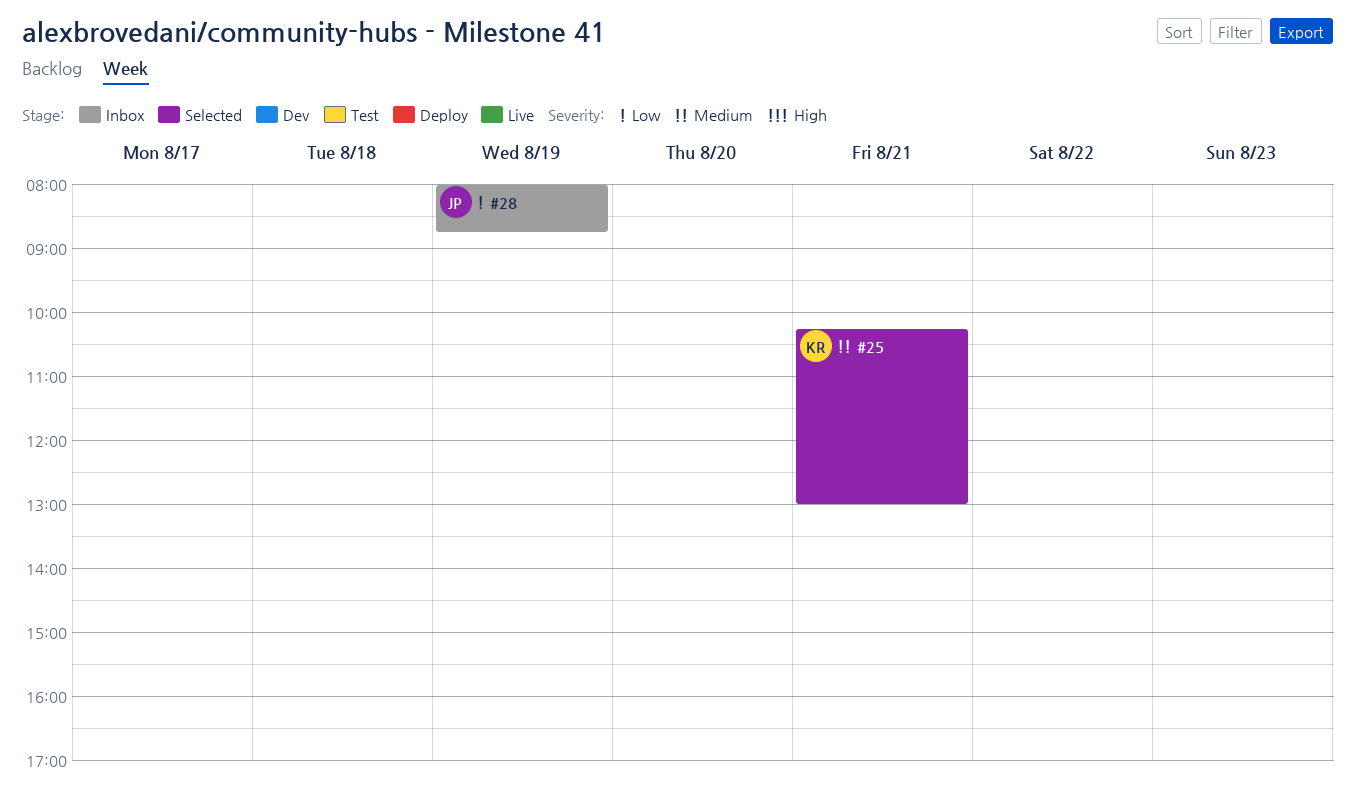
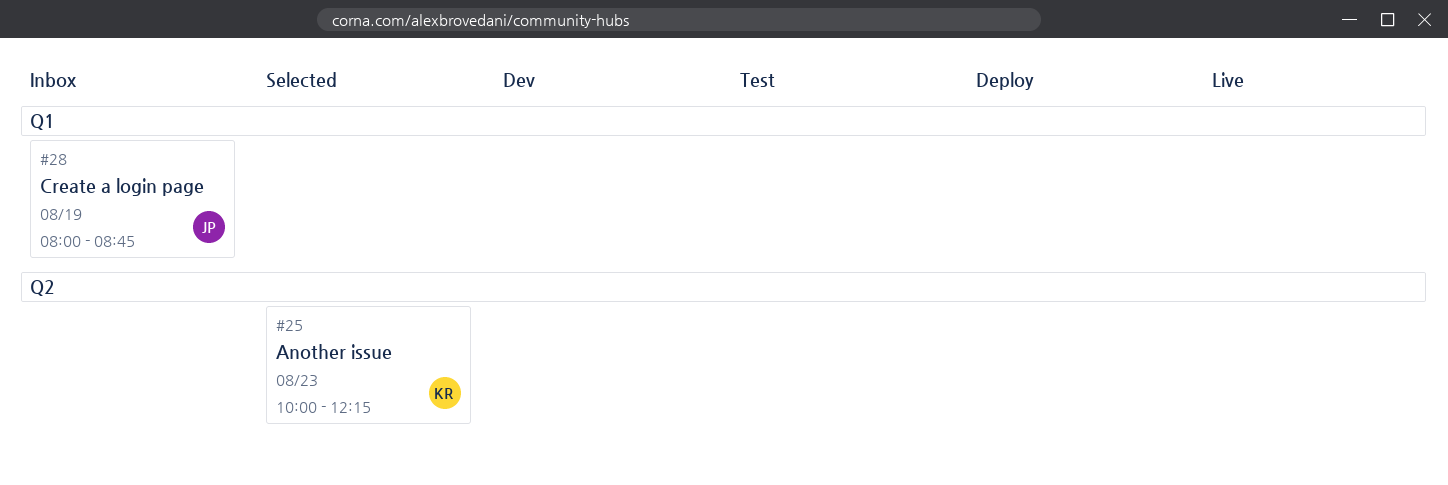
#25, day: Aug 21 -> Aug 23
#25, begins: 10:15 -> 10:00
#25, ends: 13:00 -> 12:15

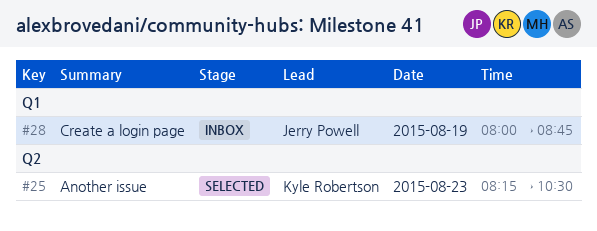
#25, begins: 10:00 -> 08:15
#25, ends: 12:15 -> 10:30

